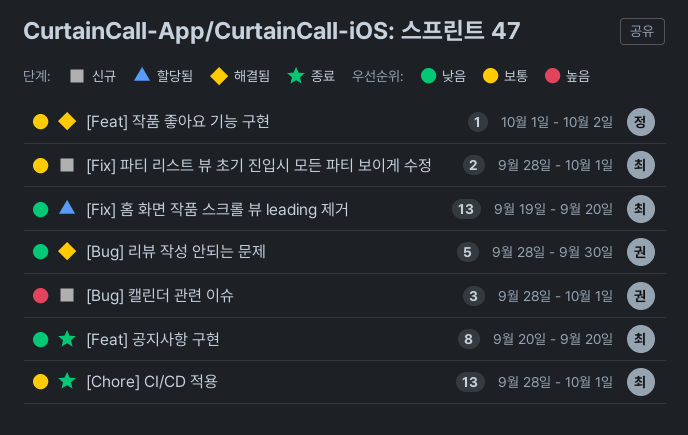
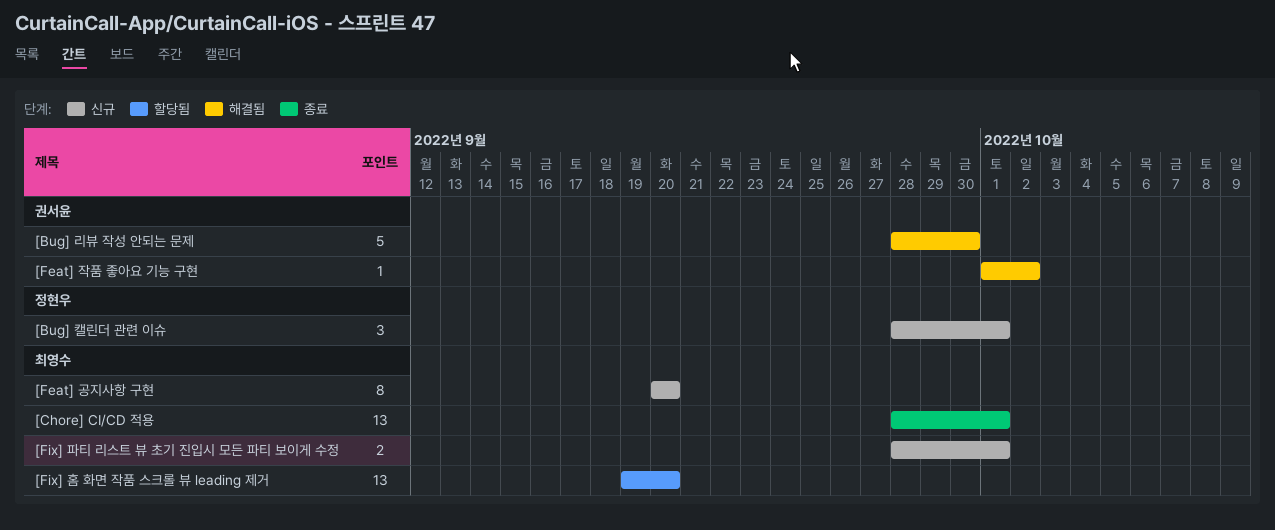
[Bug] 캘린더 관련 이슈, owner: 권서윤 -> 정현우
[Feat] 공지사항 구현, status: 종료 -> 신규
[Feat] 작품 좋아요 기능 구현, owner: 정현우 -> 권서윤

